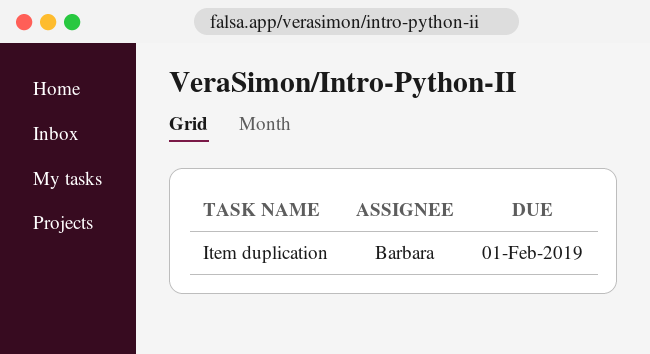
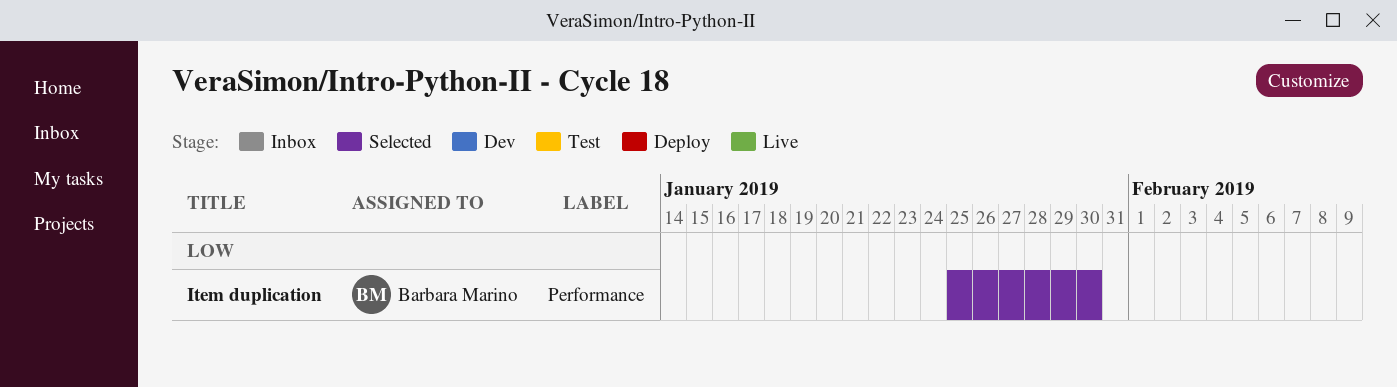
Item duplication, due: Feb 1 -> Jan 30

